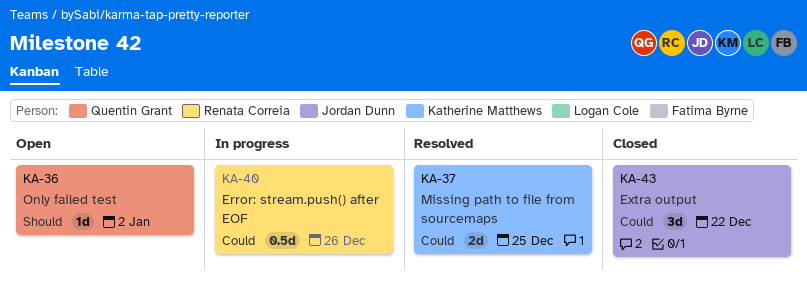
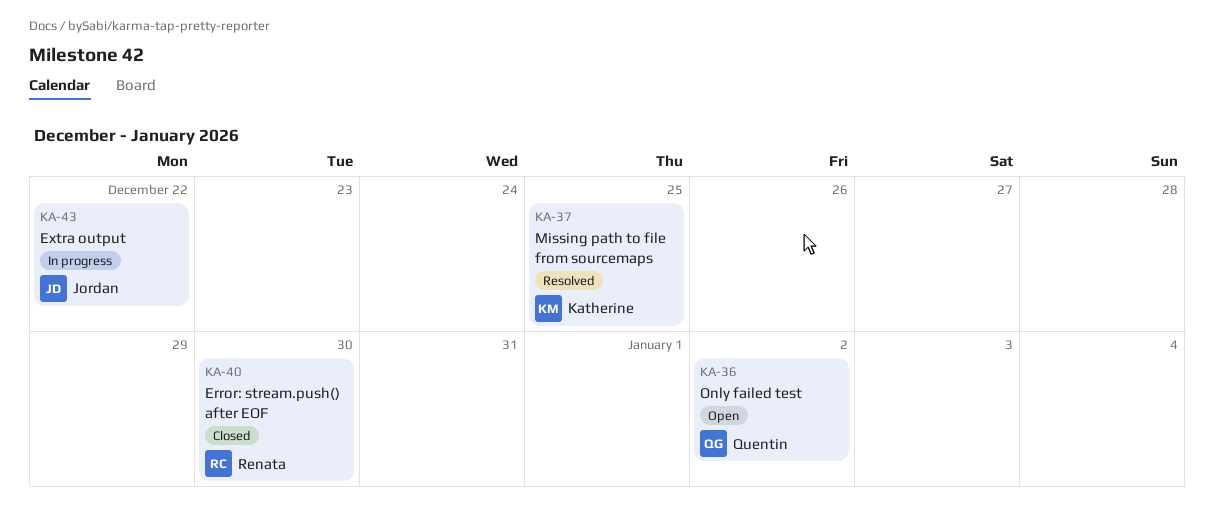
KA-40, status: In progress -> Closed
KA-40, due: Dec 26 -> Dec 30
KA-43, status: Closed -> In progress

